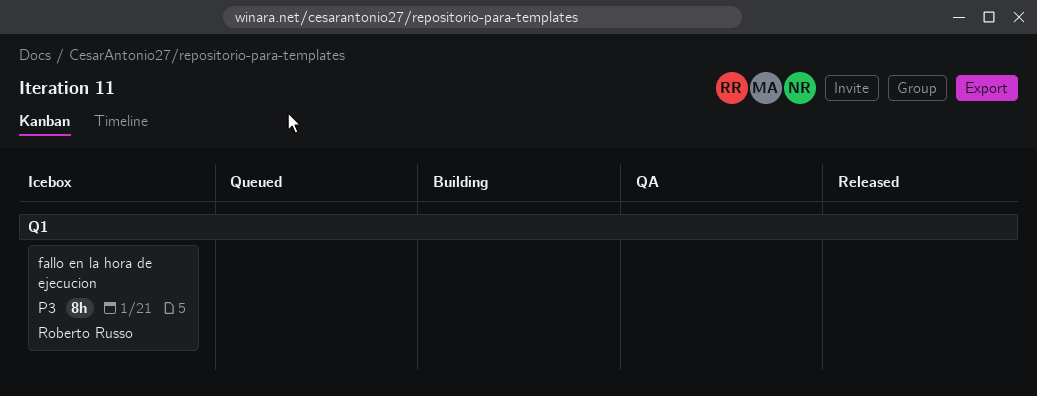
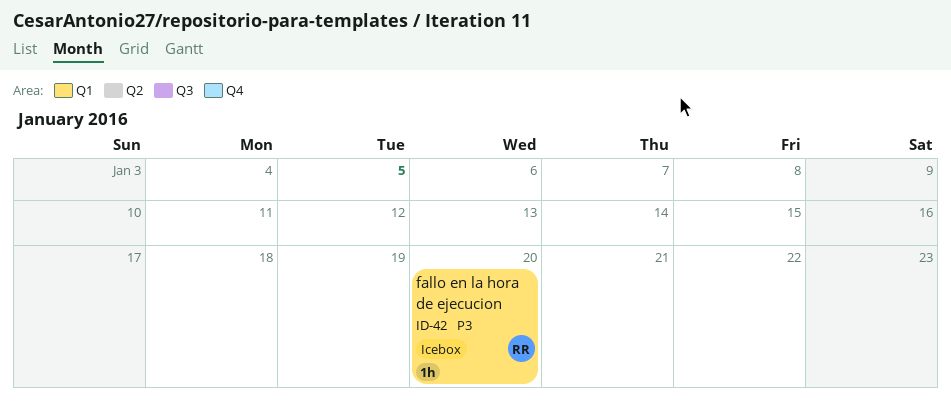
fallo en la hora de ejecucion, estimate: 8h -> 1h
fallo en la hora de ejecucion, due: Jan 21 -> Jan 20

